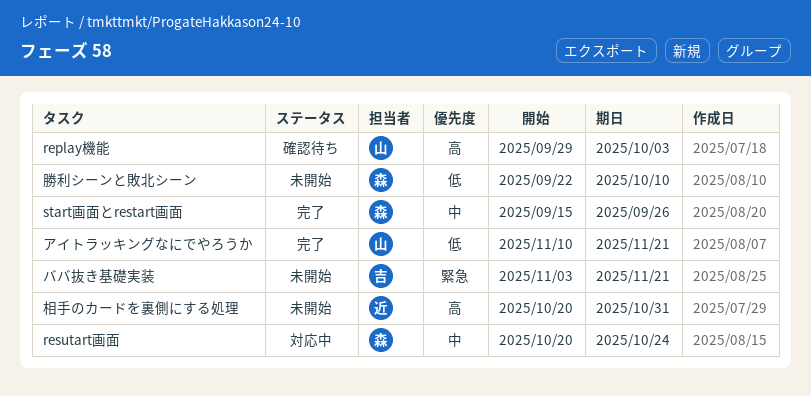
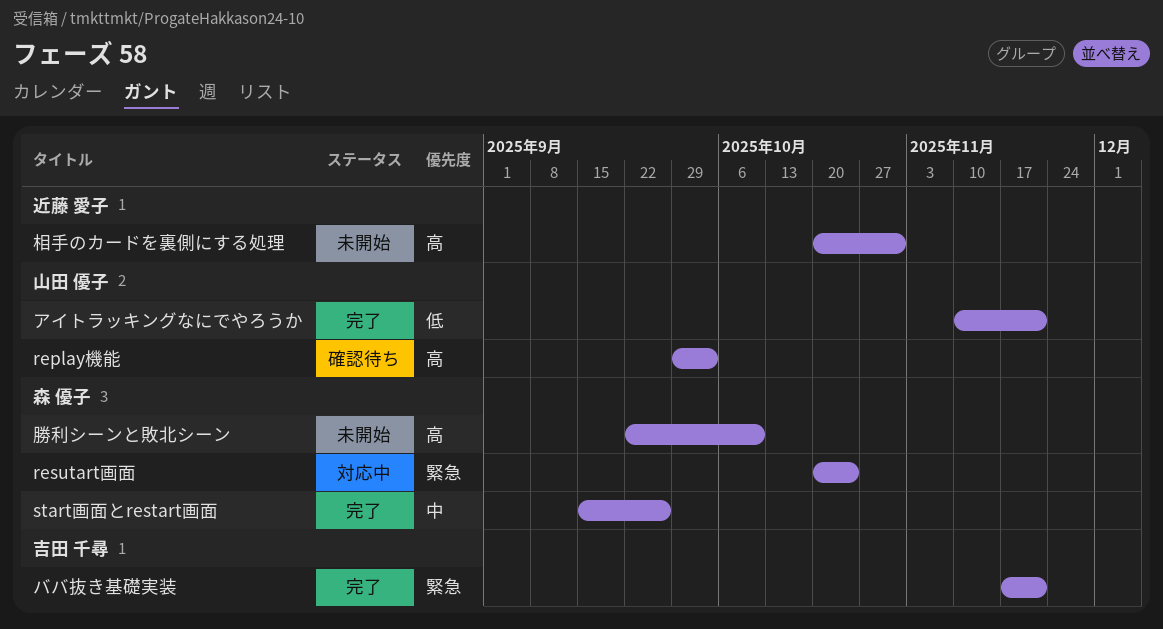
resutart画面, priority: 中 -> 緊急
ババ抜き基礎実装, status: 未開始 -> 完了
ババ抜き基礎実装, start: Nov 3 -> Nov 17
勝利シーンと敗北シーン, priority: 低 -> 高

